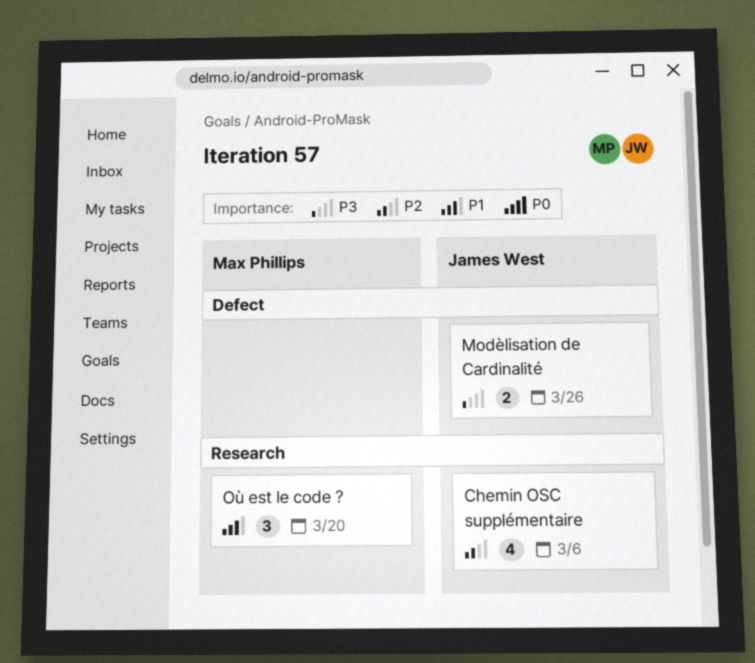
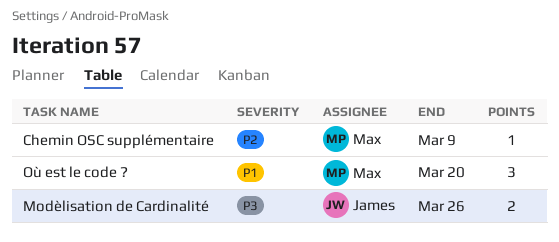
Chemin OSC supplémentaire, owner: James West -> Max Phillips
Chemin OSC supplémentaire, estimate: 4 -> 1
Chemin OSC supplémentaire, due: Mar 6 -> Mar 9

